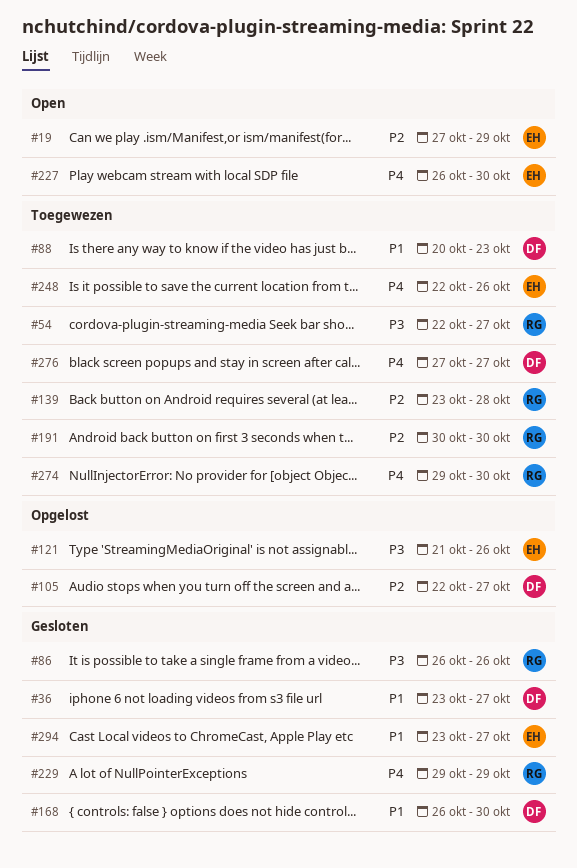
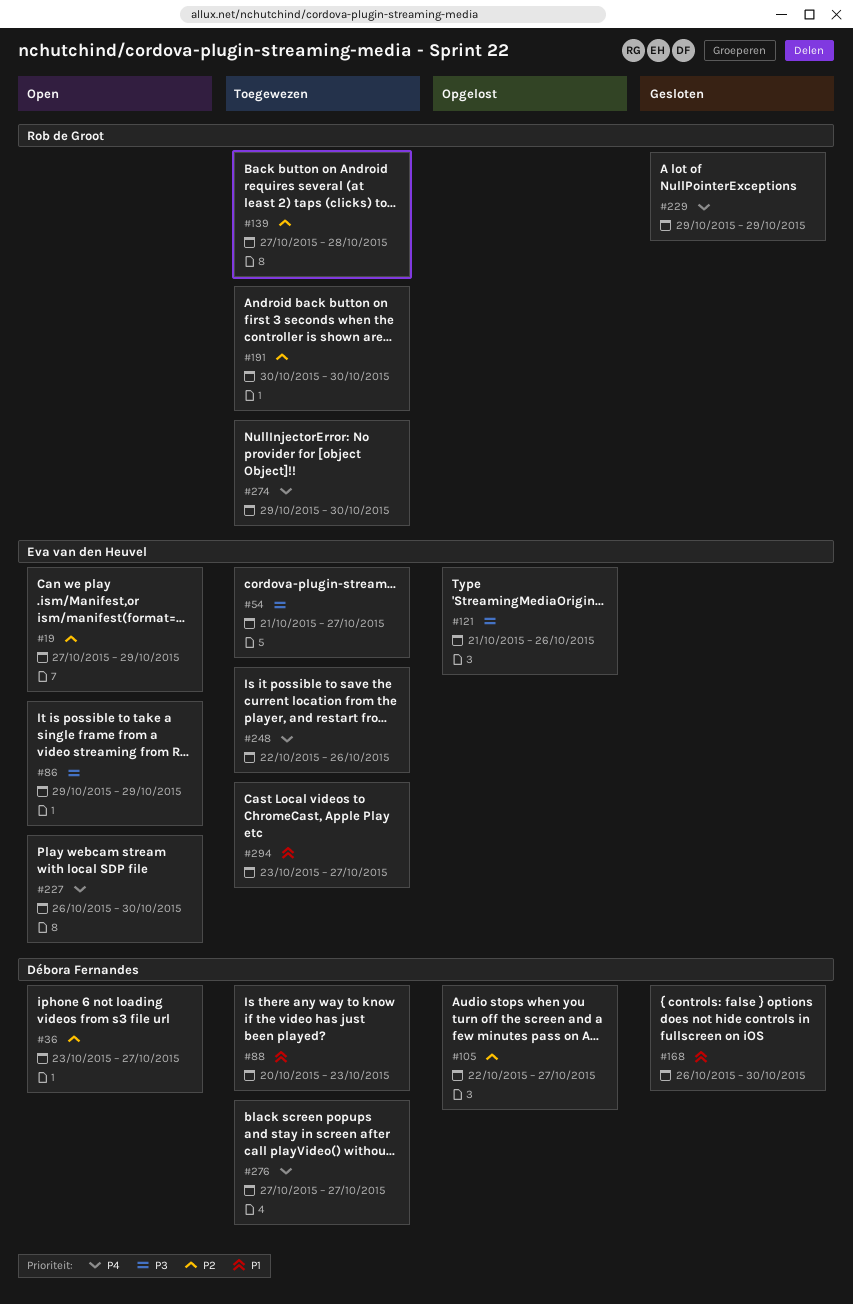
#36, status: Gesloten -> Open
#36, priority: P1 -> P2
#54, owner: Rob de Groot -> Eva van den Heuvel
#54, start: Oct 22 -> Oct 21
#86, status: Gesloten -> Open
#86, owner: Rob de Groot -> Eva van den Heuvel
#86, start: Oct 26 -> Oct 29
#86, due: Oct 26 -> Oct 29
#139, start: Oct 23 -> Oct 27
#294, status: Gesloten -> Toegewezen

